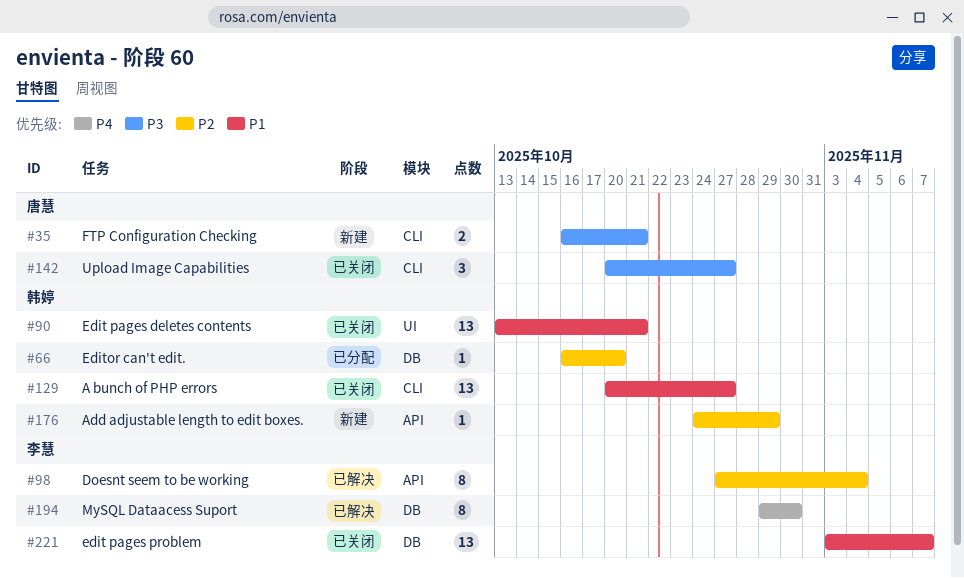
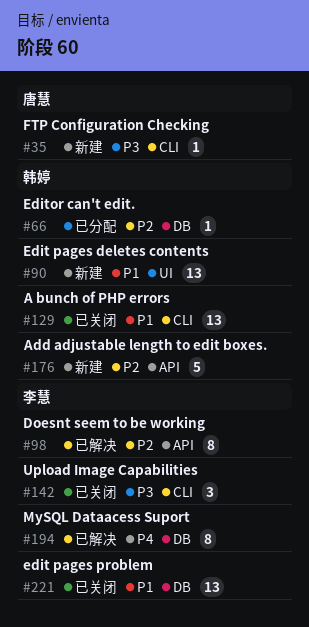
#35, estimate: 2 -> 1
#90, status: 已关闭 -> 新建
#142, owner: 唐慧 -> 李慧
#176, estimate: 1 -> 5

